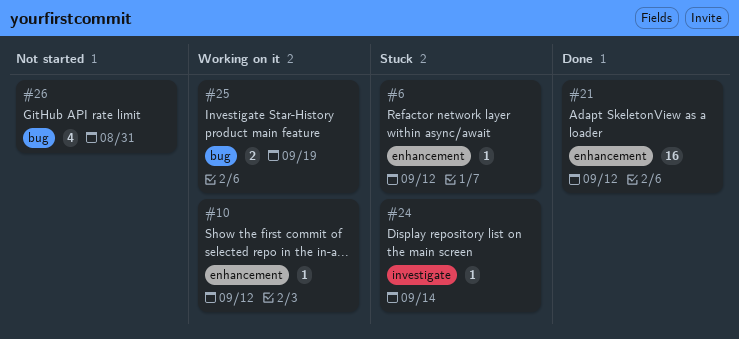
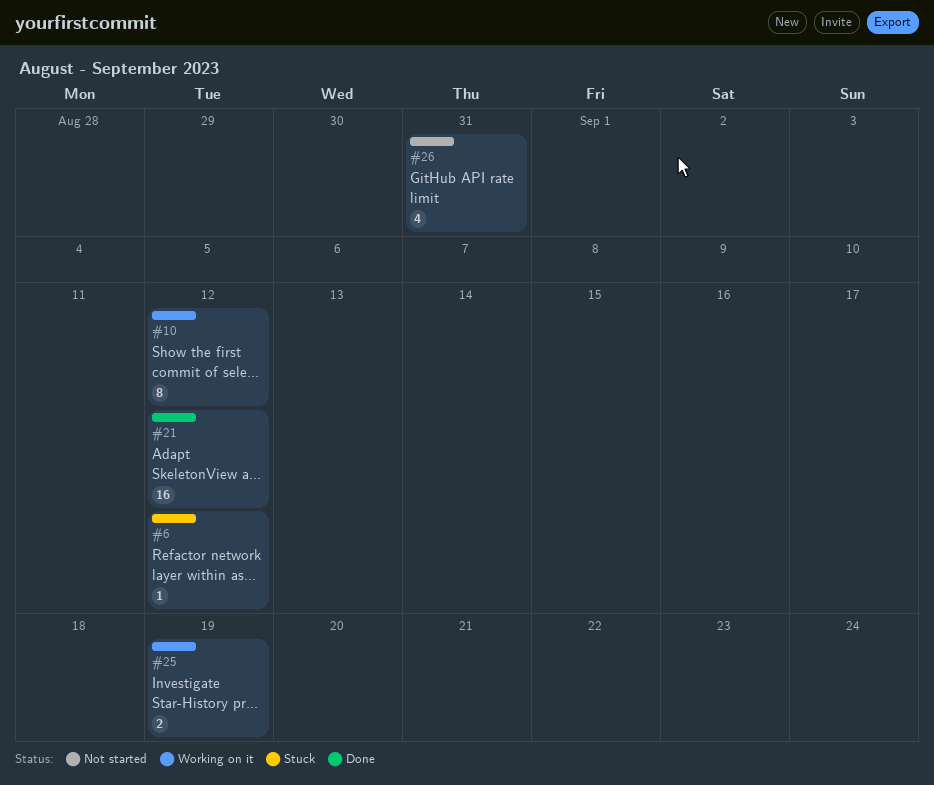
#10, estimate: 1 -> 8
#24: present -> none

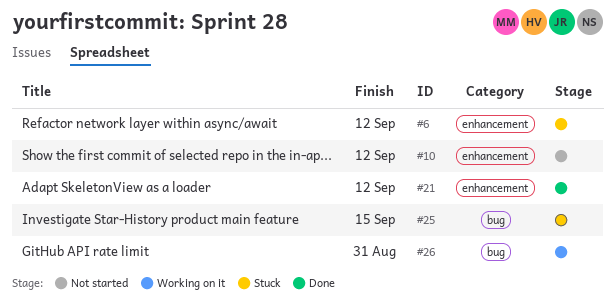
#10, status: Working on it -> Not started
#25, status: Working on it -> Stuck
#25, due: Sep 19 -> Sep 15
#26, status: Not started -> Working on it

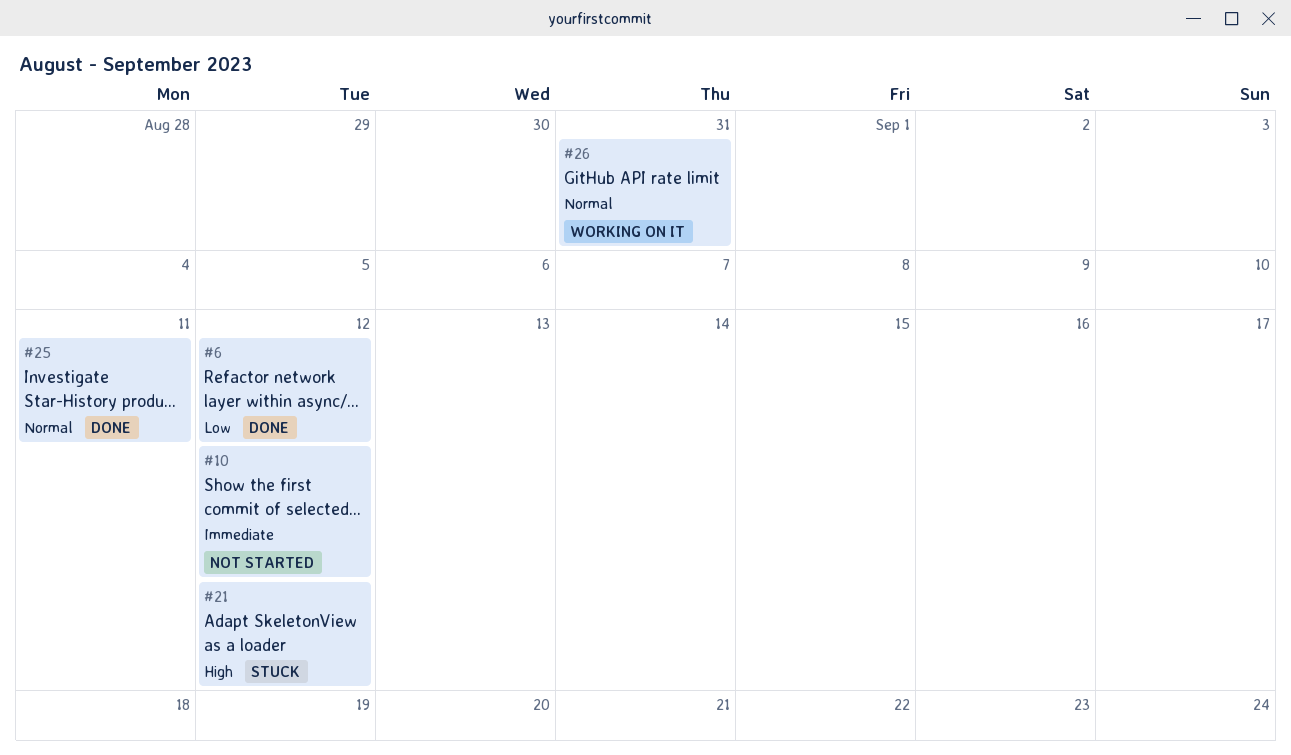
#6, status: Stuck -> Done
#21, status: Done -> Stuck
#25, status: Stuck -> Done
#25, due: Sep 15 -> Sep 11

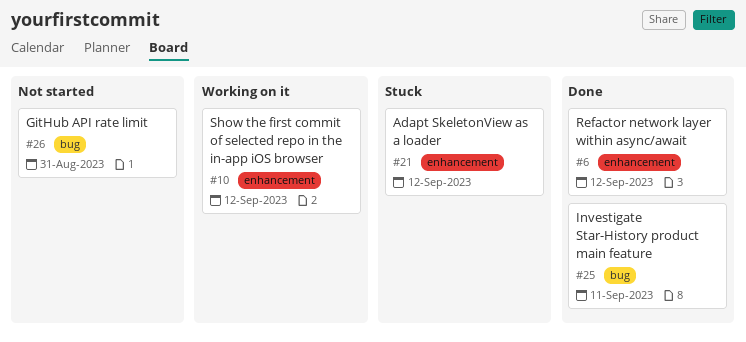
#10, status: Not started -> Working on it
#26, status: Working on it -> Not started

